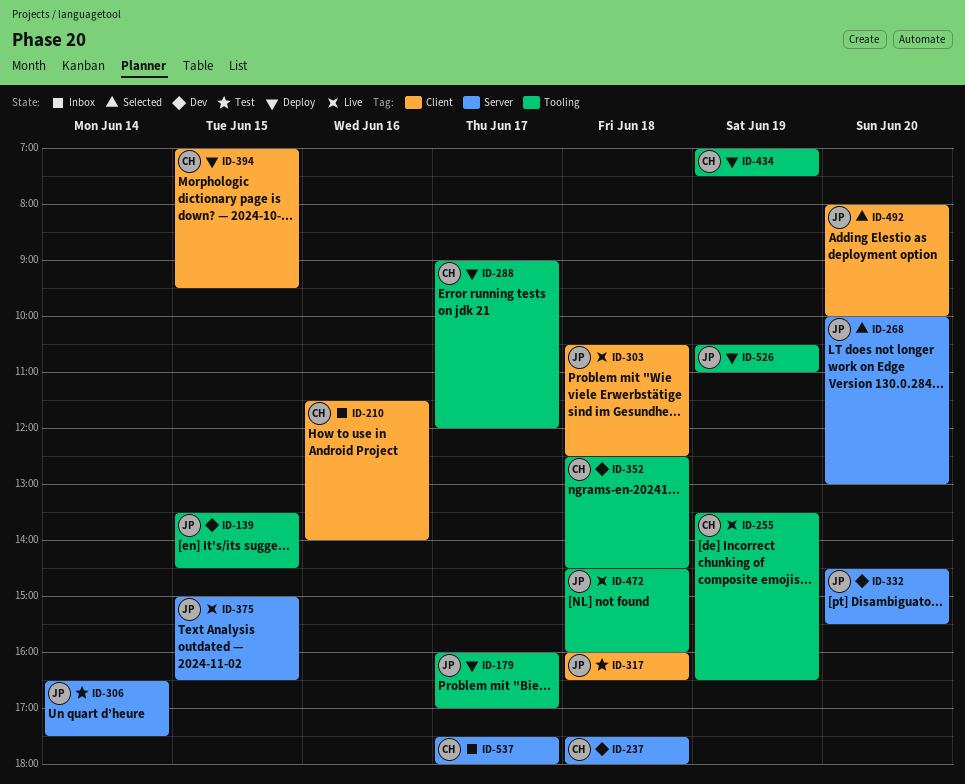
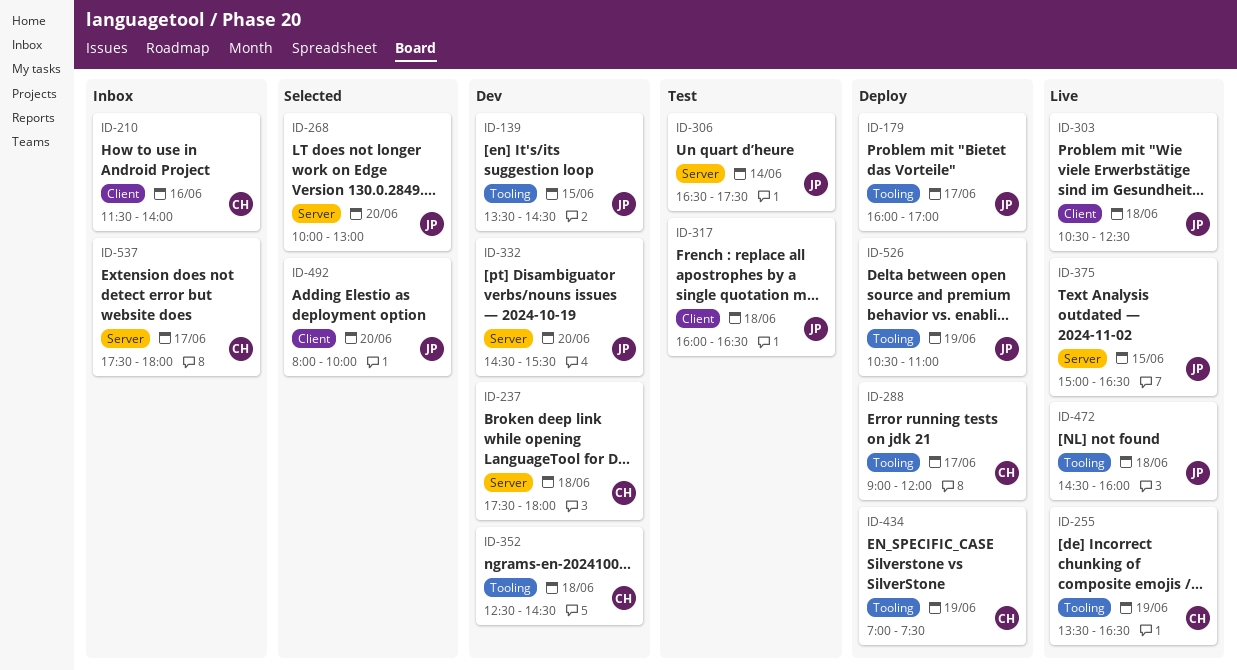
ID-394: present -> none

